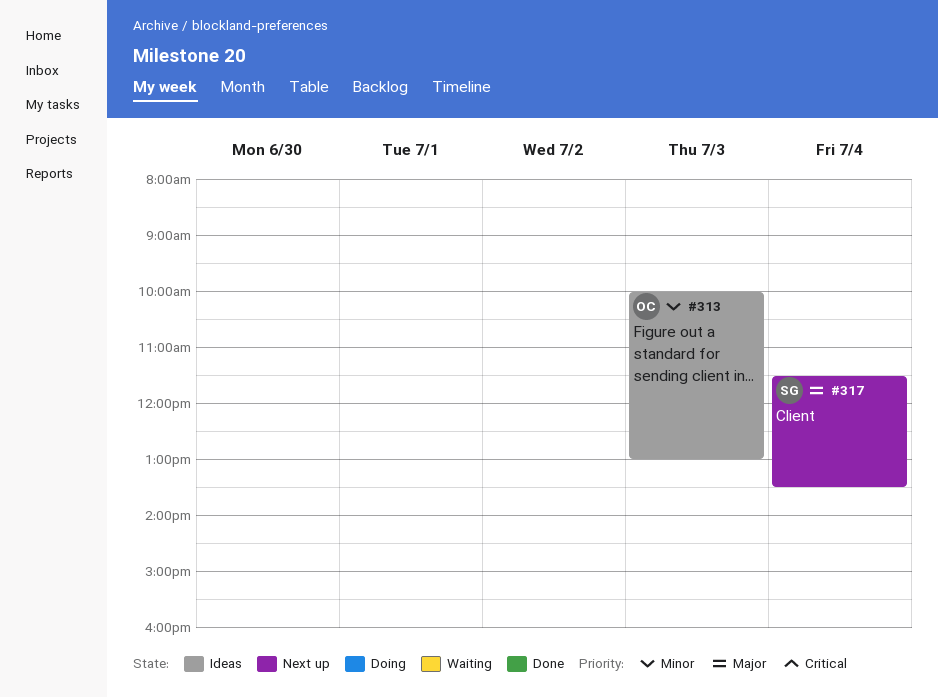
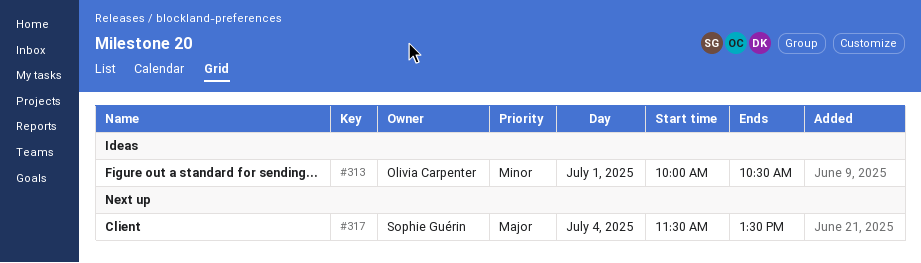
#313, day: Jul 3 -> Jul 1
#313, ends: 13:00 -> 10:30

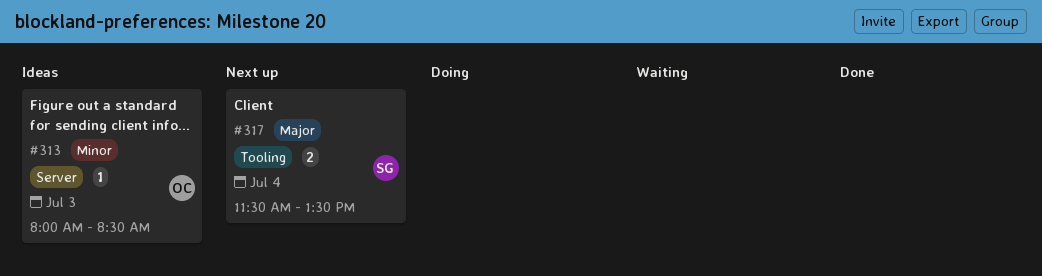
#313, day: Jul 1 -> Jul 3
#313, begins: 10:00 -> 08:00
#313, ends: 10:30 -> 08:30

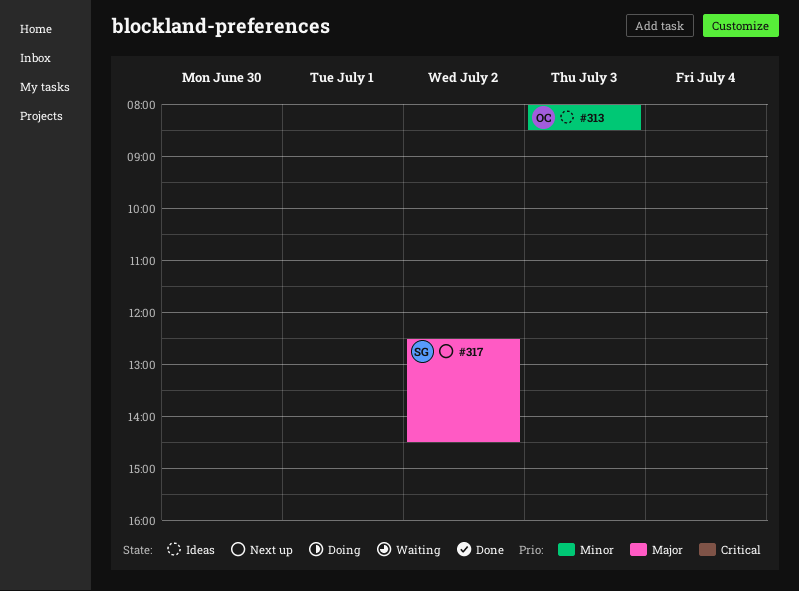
#317, day: Jul 4 -> Jul 2
#317, begins: 11:30 -> 12:30
#317, ends: 13:30 -> 14:30

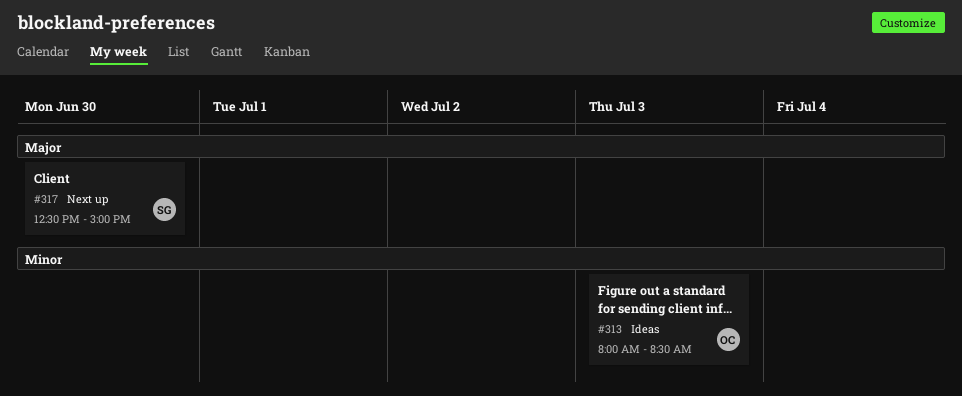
#317, day: Jul 2 -> Jun 30
#317, ends: 14:30 -> 15:00

